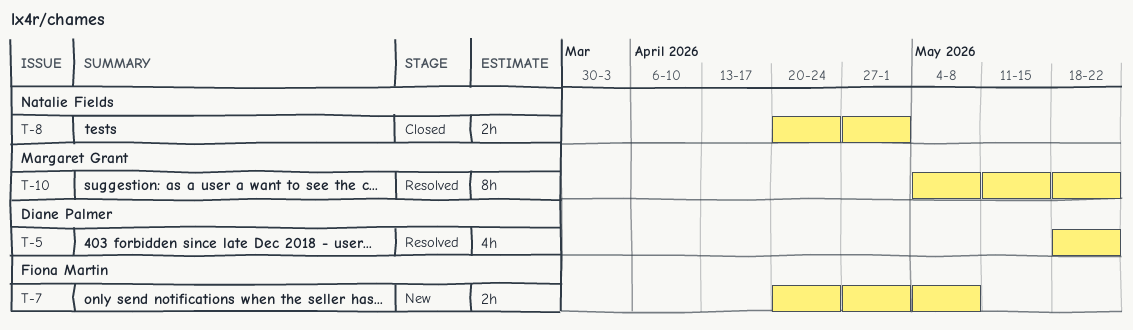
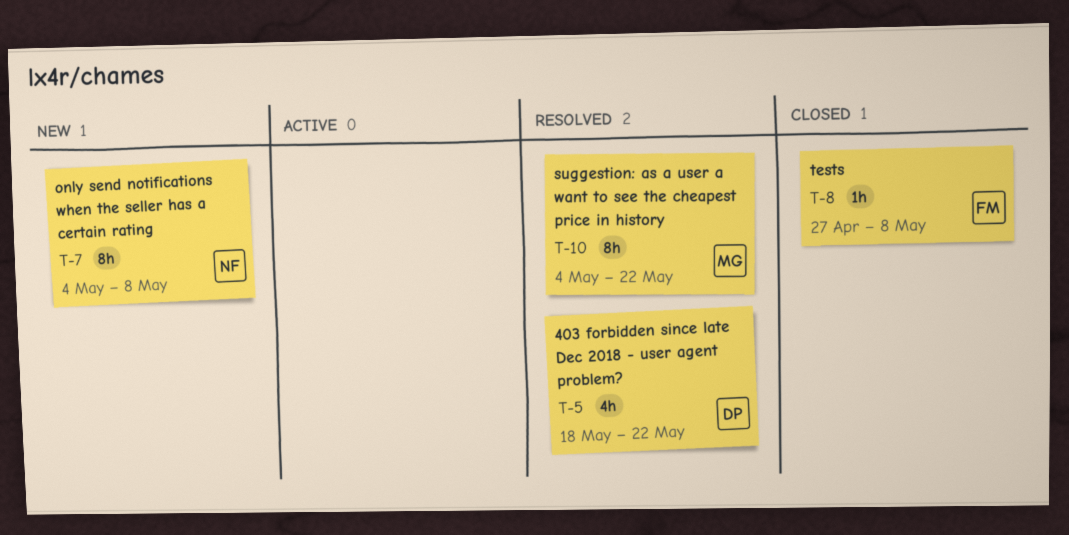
T-7, owner: Fiona Martin -> Natalie Fields
T-7, estimate: 2h -> 8h
T-7, start: Apr 20 -> May 4
T-8, owner: Natalie Fields -> Fiona Martin
T-8, estimate: 2h -> 1h
T-8, start: Apr 20 -> Apr 27
T-8, due: May 1 -> May 8

